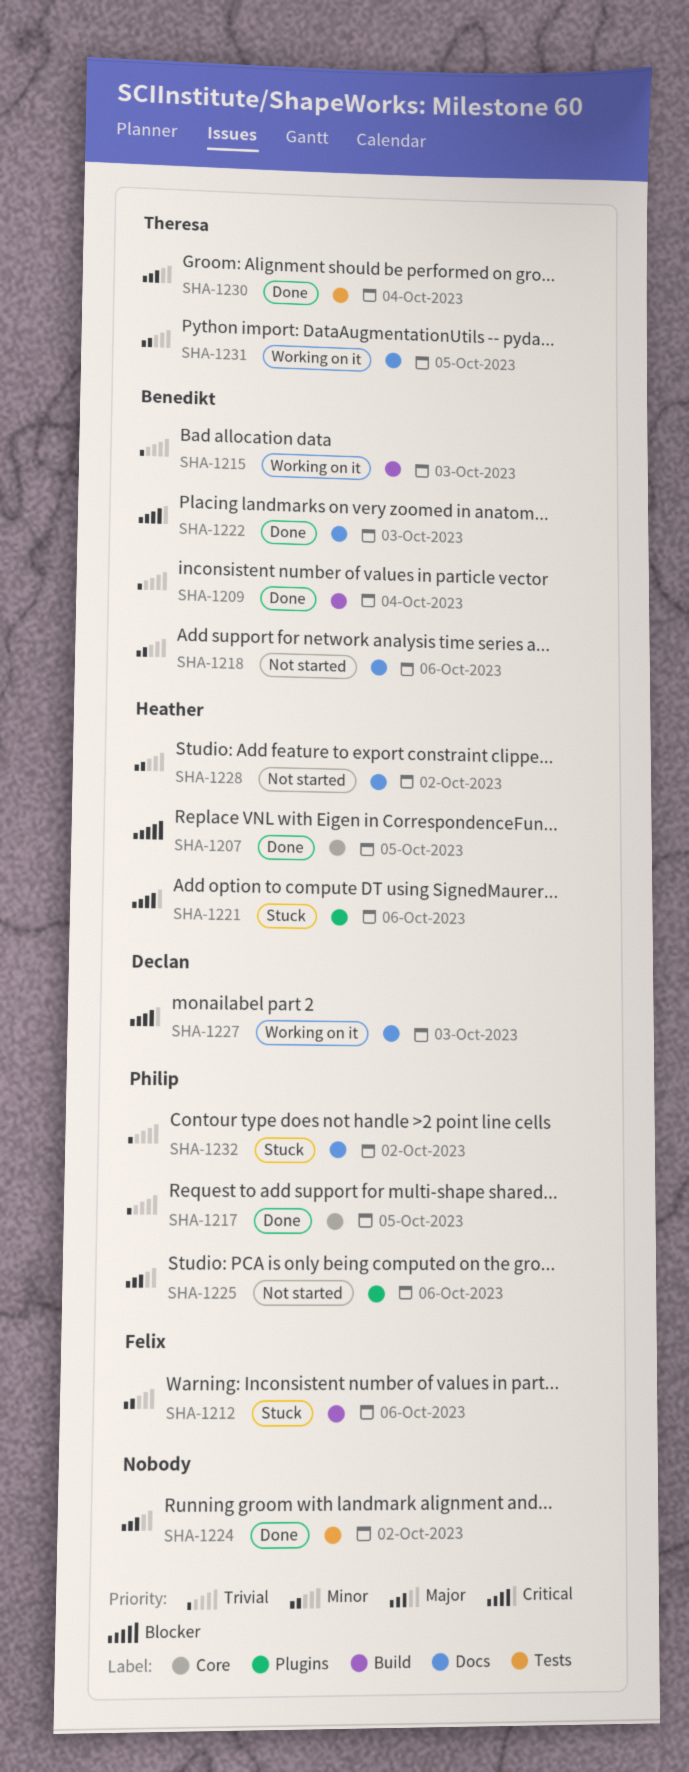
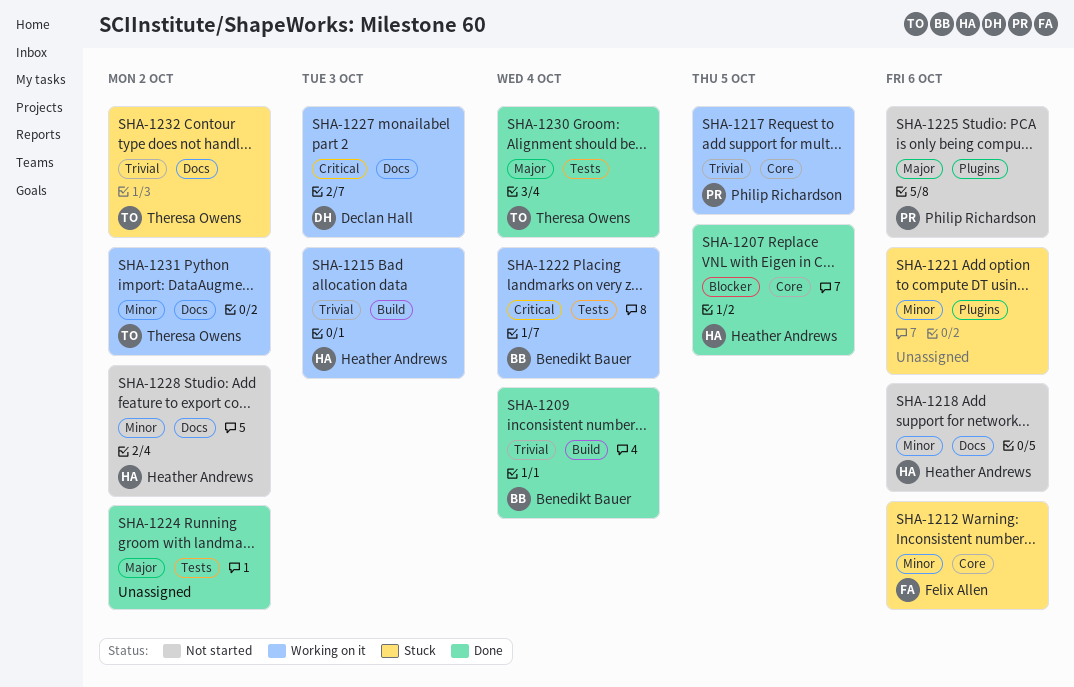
SHA-1212, label: Build -> Core
SHA-1215, owner: Benedikt Bauer -> Heather Andrews
SHA-1217, status: Done -> Working on it
SHA-1218, owner: Benedikt Bauer -> Heather Andrews
SHA-1221, owner: Heather Andrews -> none
SHA-1221, priority: Critical -> Minor
SHA-1222, status: Done -> Working on it
SHA-1222, label: Docs -> Tests
SHA-1222, due: Oct 3 -> Oct 4
SHA-1231, due: Oct 5 -> Oct 2
SHA-1232, owner: Philip Richardson -> Theresa Owens

